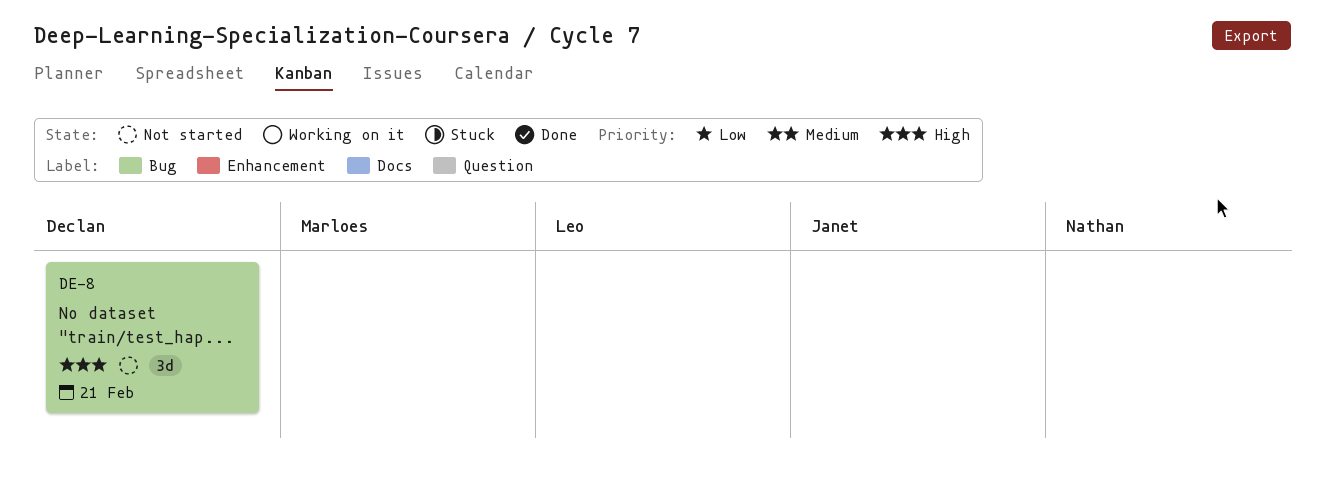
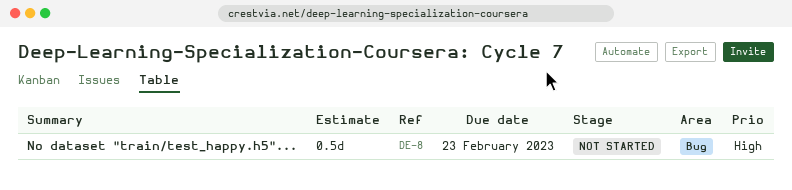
DE-8, estimate: 3d -> 0.5d
DE-8, due: Feb 21 -> Feb 23

